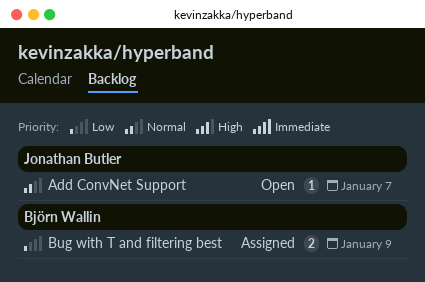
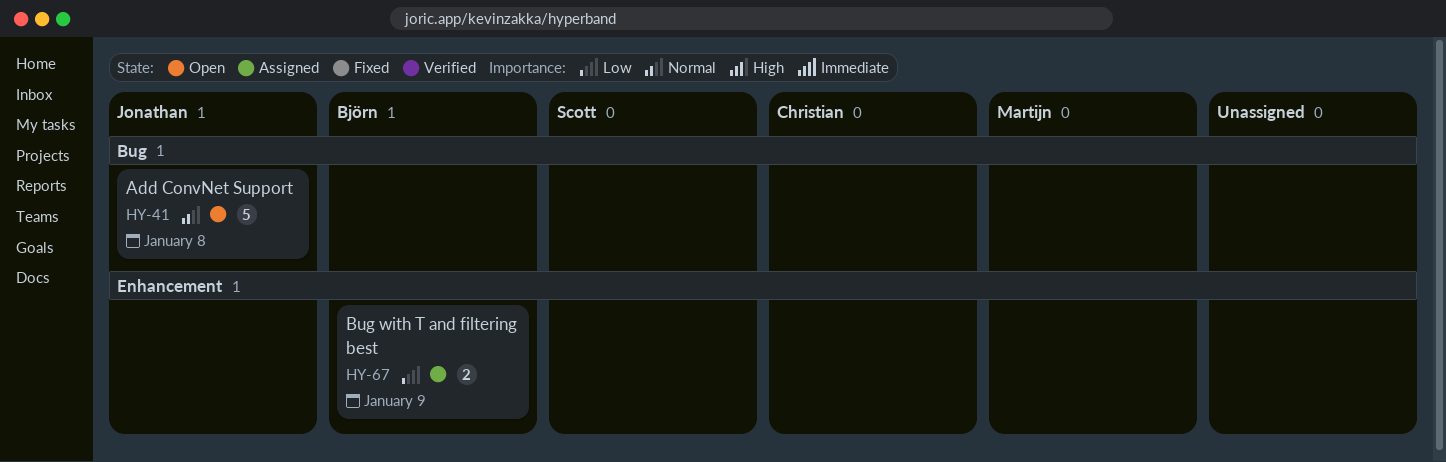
Add ConvNet Support, estimate: 1 -> 5
Add ConvNet Support, due: Jan 7 -> Jan 8

